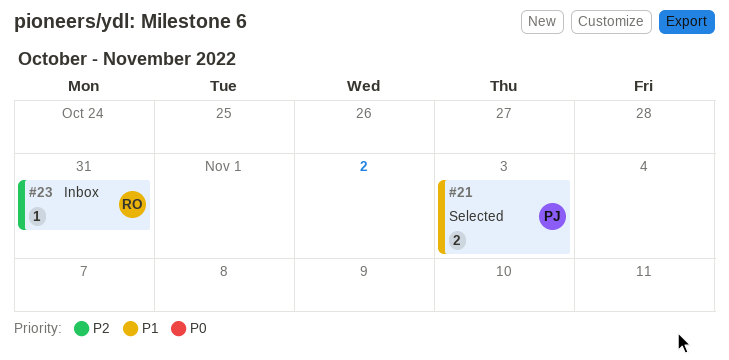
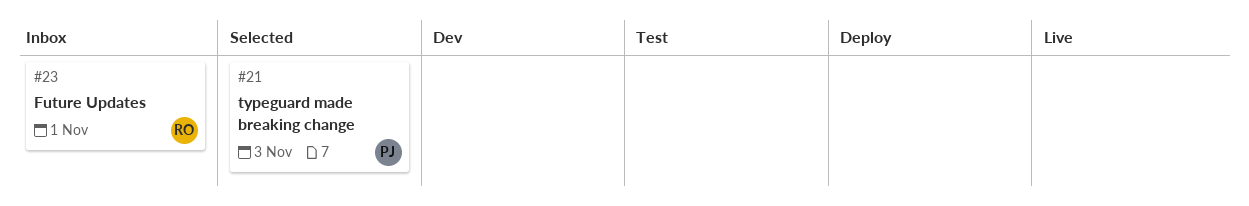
#23, due: Oct 31 -> Nov 1

